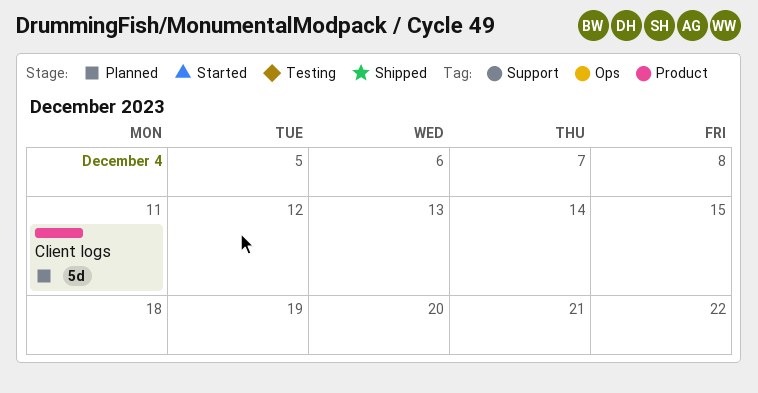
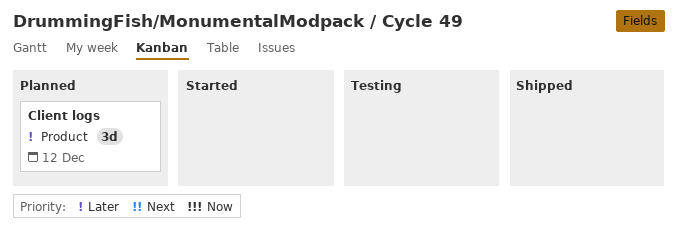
Client logs, estimate: 5d -> 3d
Client logs, due: Dec 11 -> Dec 12

